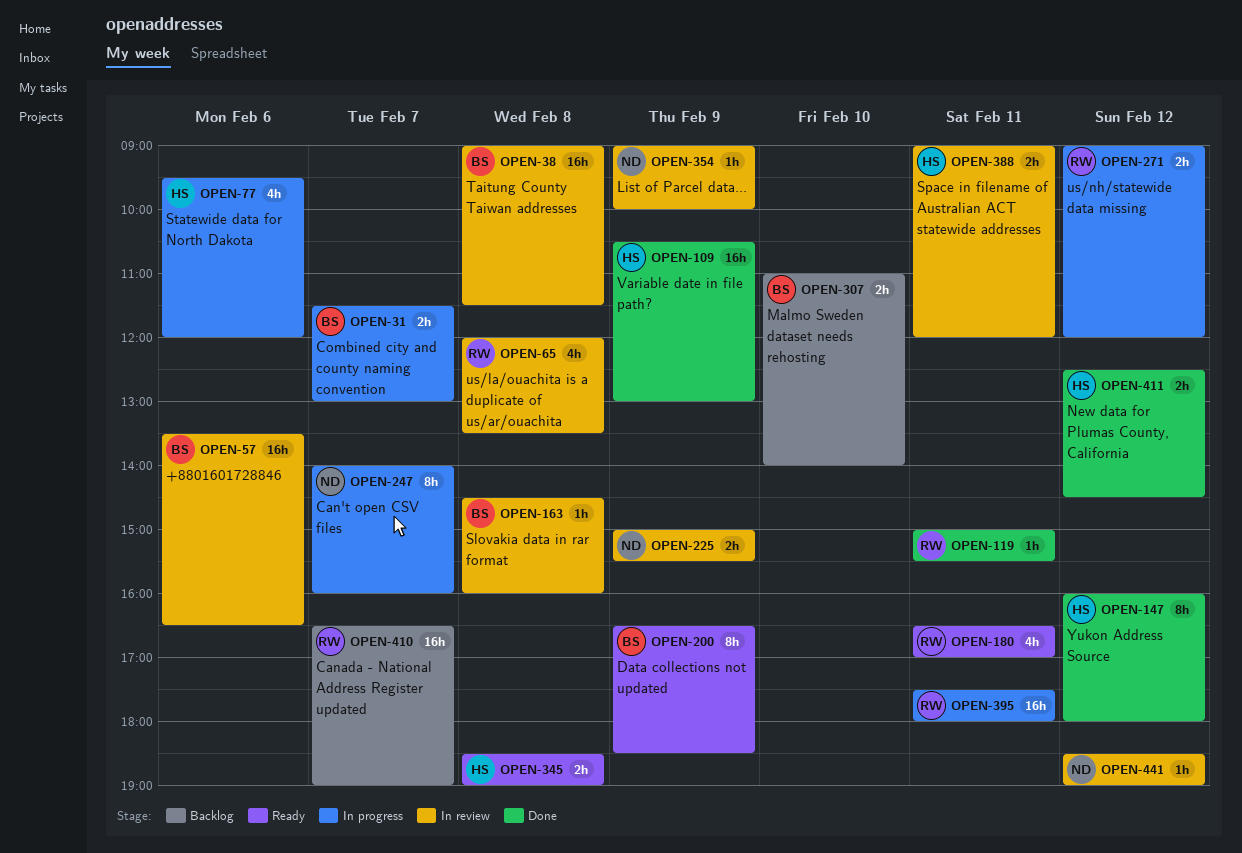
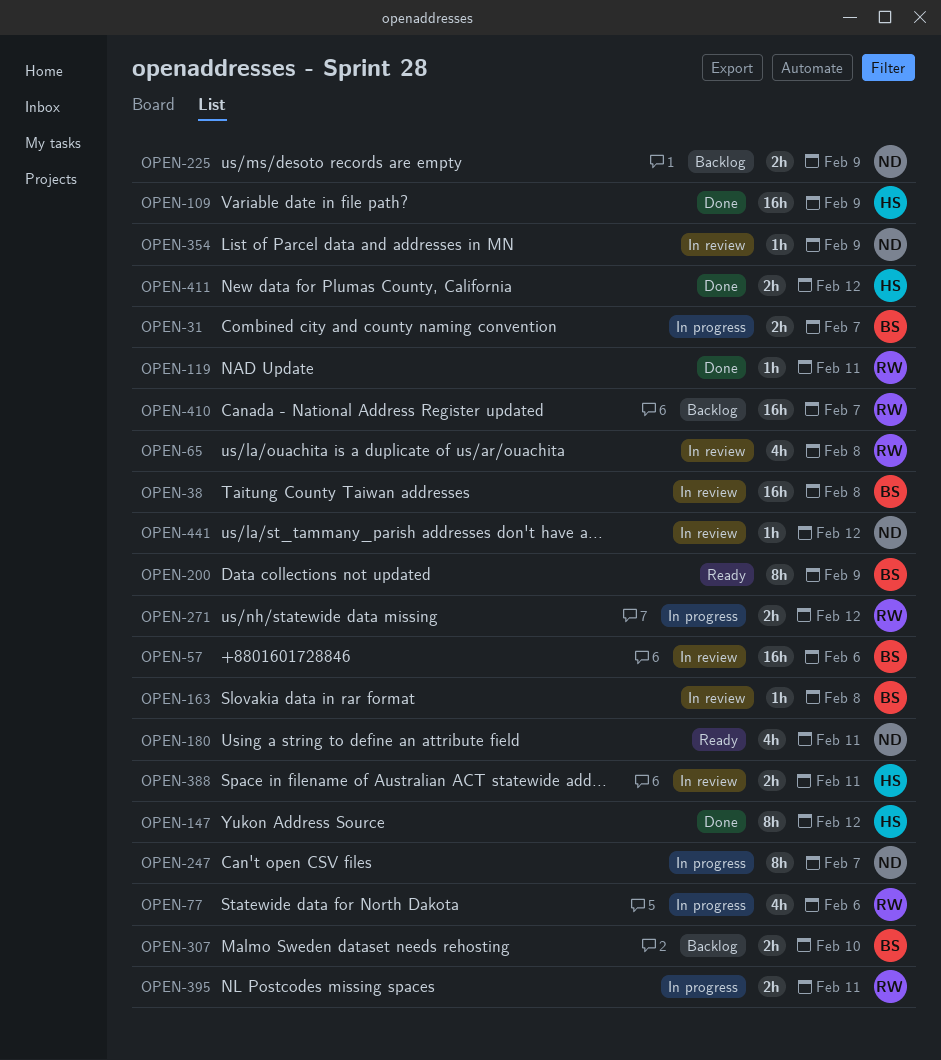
OPEN-77, owner: HS -> RW
OPEN-180, owner: RW -> ND
OPEN-225, status: In review -> Backlog
OPEN-345: present -> none
OPEN-395, estimate: 16h -> 2h

